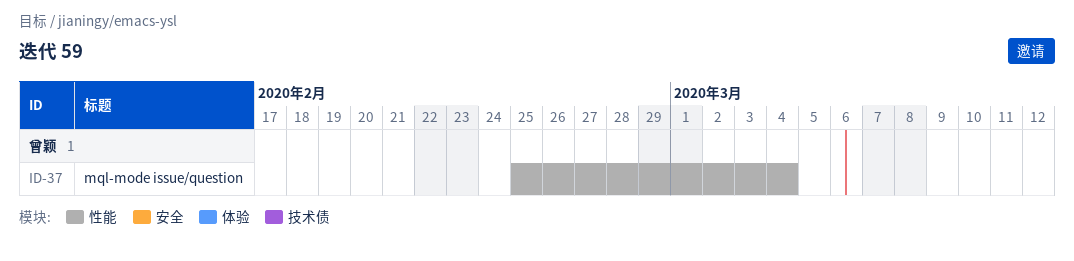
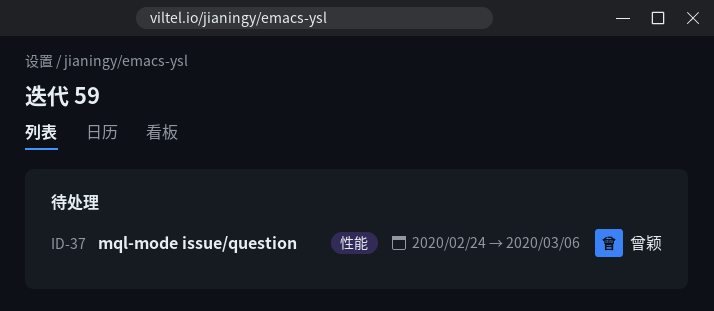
ID-37, start: Feb 25 -> Feb 24
ID-37, due: Mar 4 -> Mar 6

